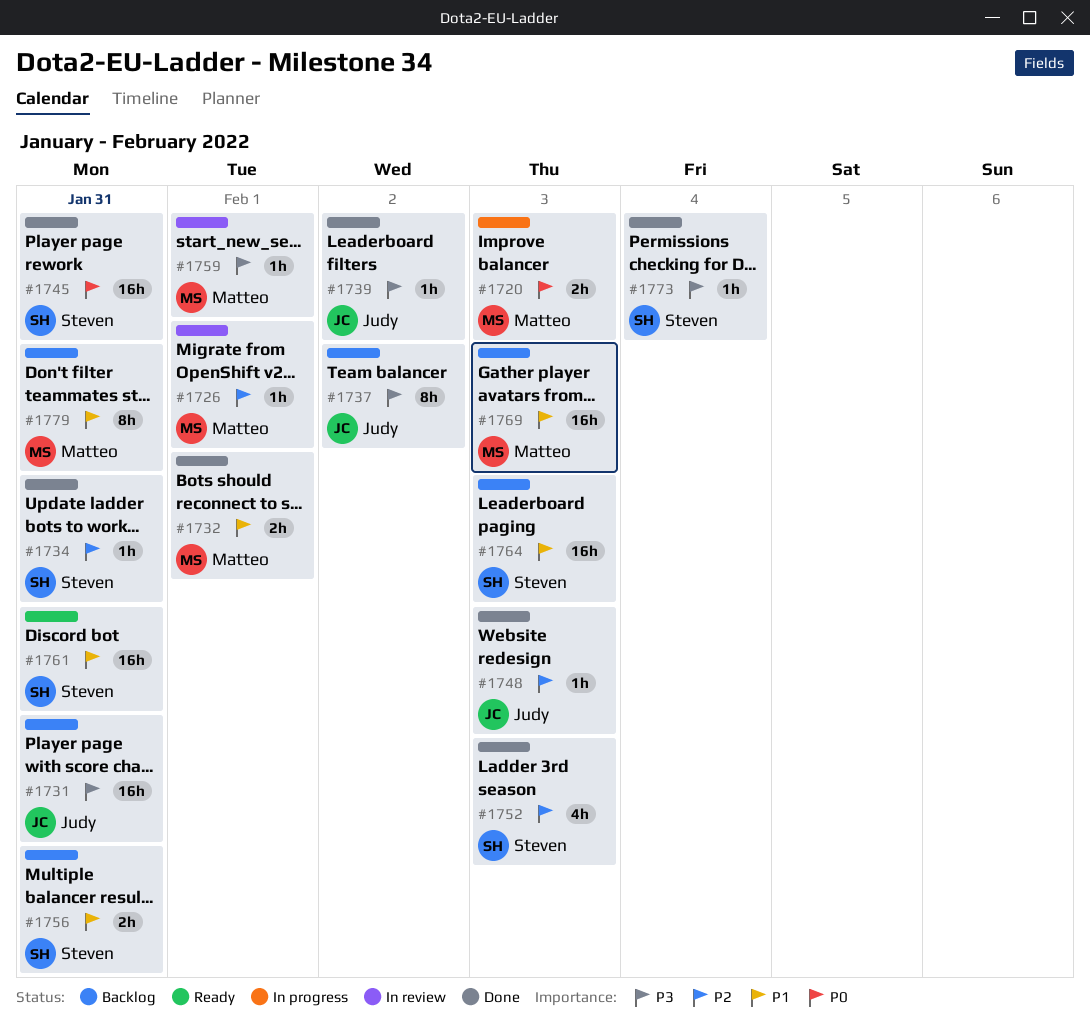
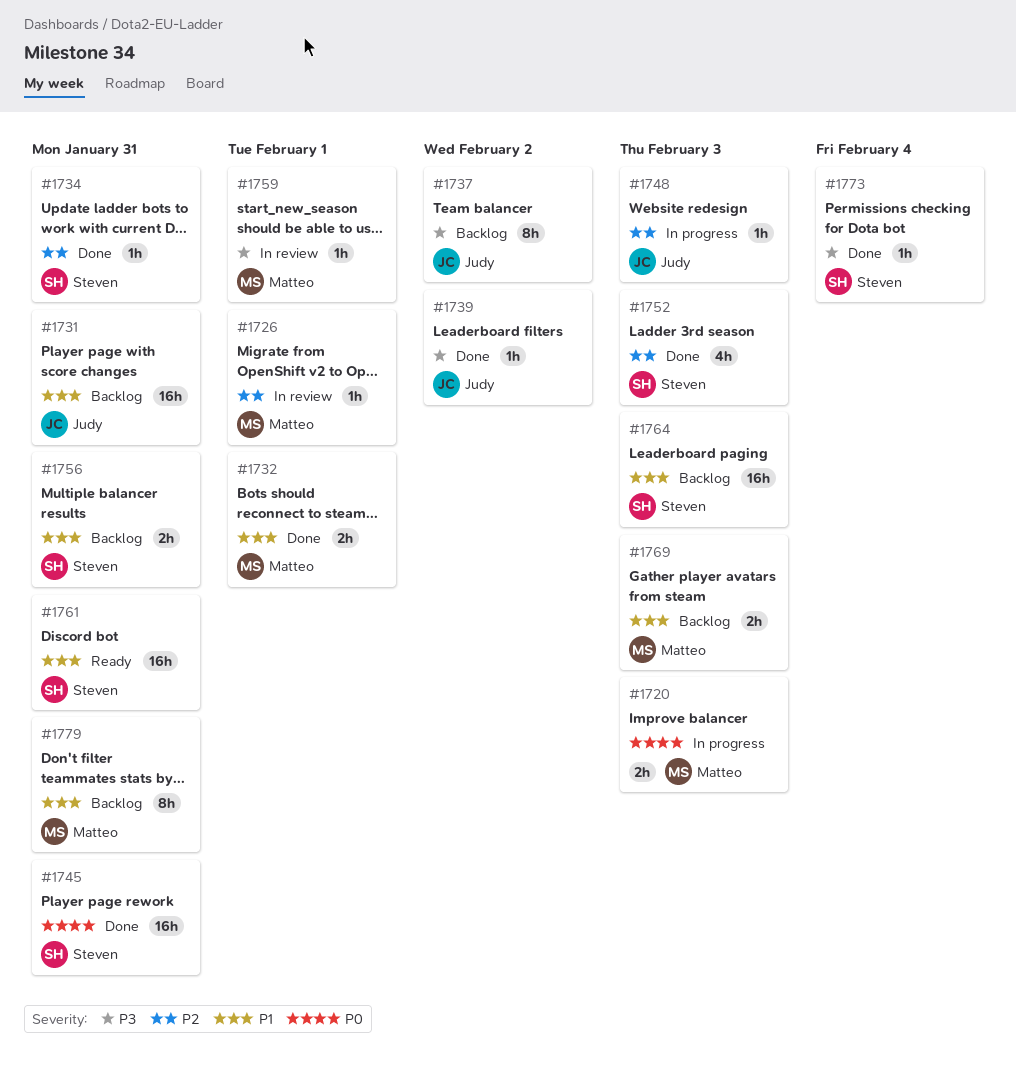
#1731, priority: P3 -> P1
#1748, status: Done -> In progress
#1769, estimate: 16h -> 2h

